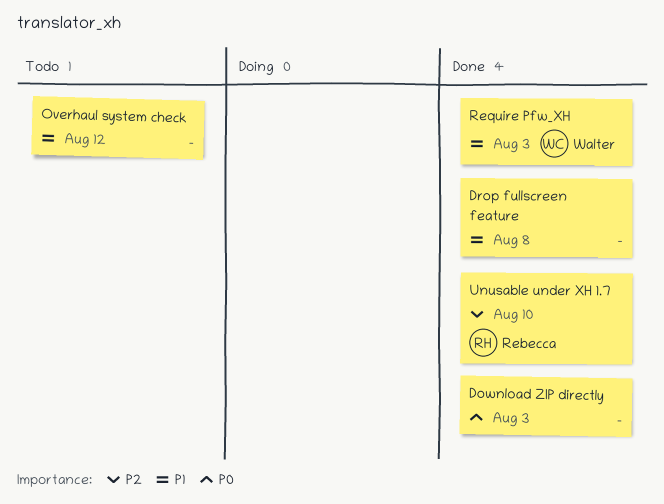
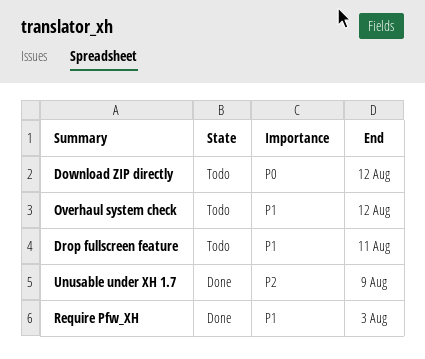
Download ZIP directly, status: Done -> Todo
Download ZIP directly, due: Aug 3 -> Aug 12
Drop fullscreen feature, status: Done -> Todo
Drop fullscreen feature, due: Aug 8 -> Aug 11
Unusable under XH 1.7, due: Aug 10 -> Aug 9

